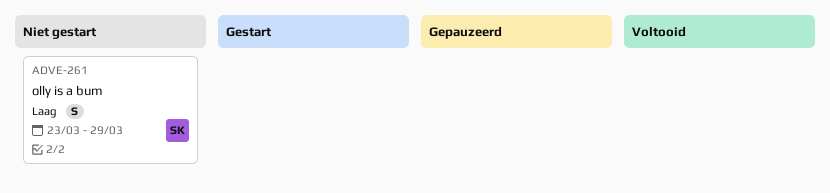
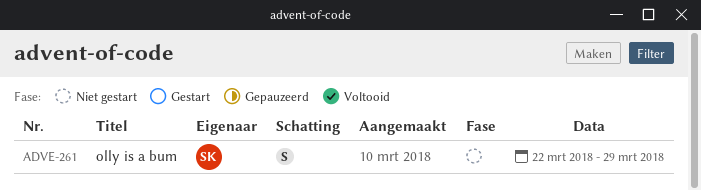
ADVE-261, start: Mar 23 -> Mar 22

